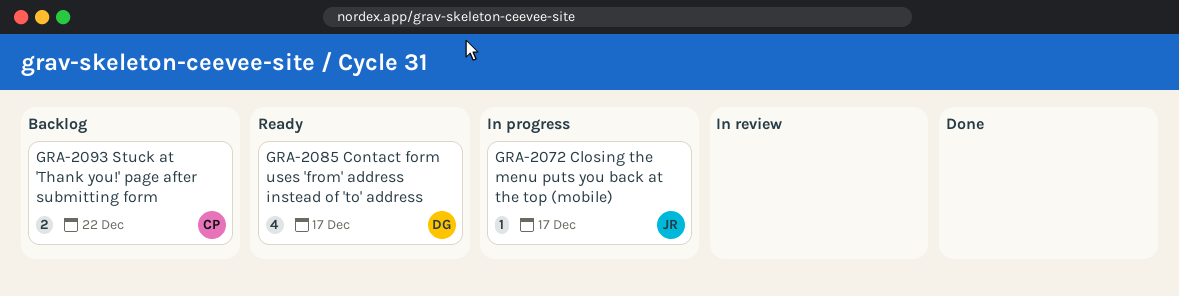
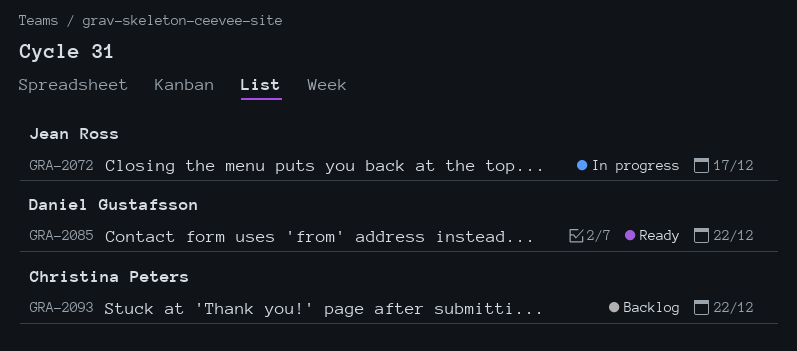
GRA-2085, due: Dec 17 -> Dec 22

